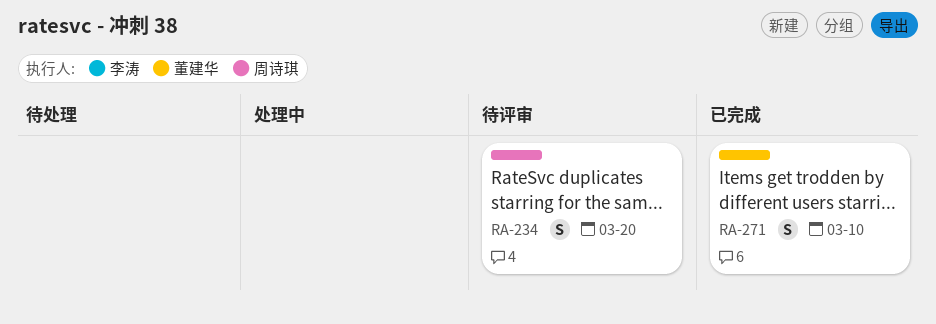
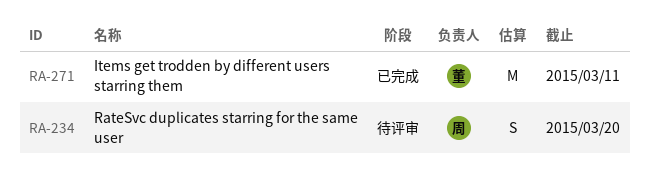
RA-271, estimate: S -> M
RA-271, due: Mar 10 -> Mar 11

